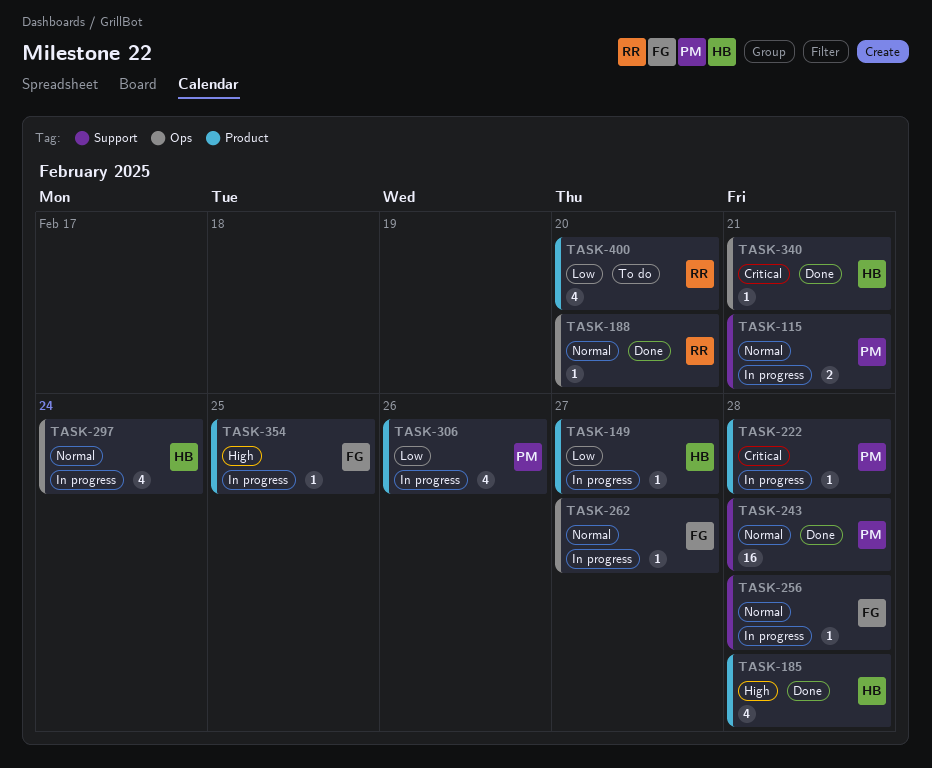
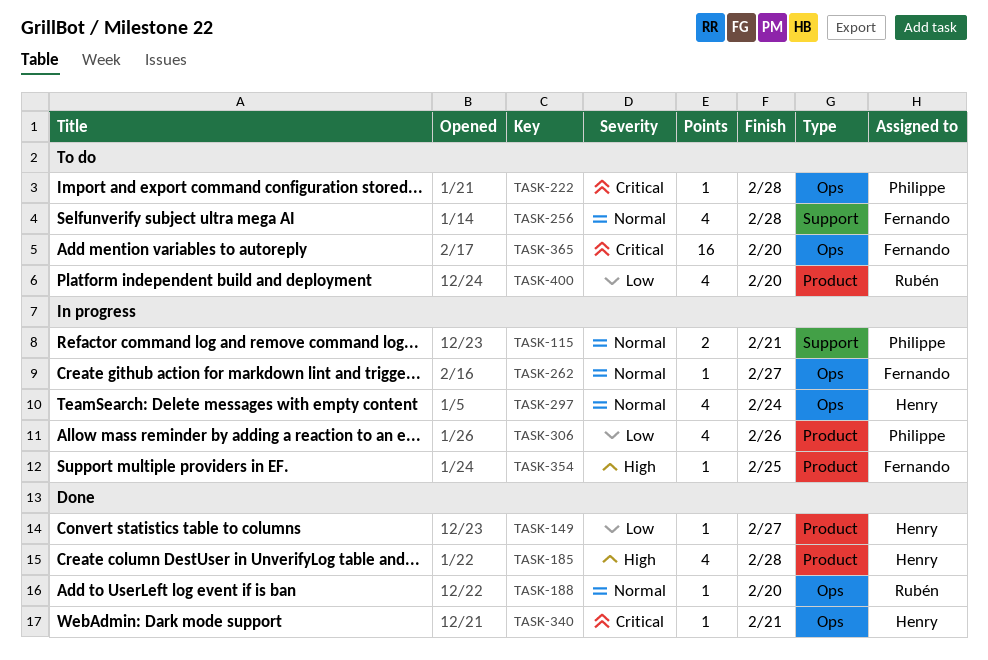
TASK-149, status: In progress -> Done
TASK-222, status: In progress -> To do
TASK-222, label: Product -> Ops
TASK-243: present -> none
TASK-256, status: In progress -> To do
TASK-256, estimate: 1 -> 4
TASK-365: none -> present

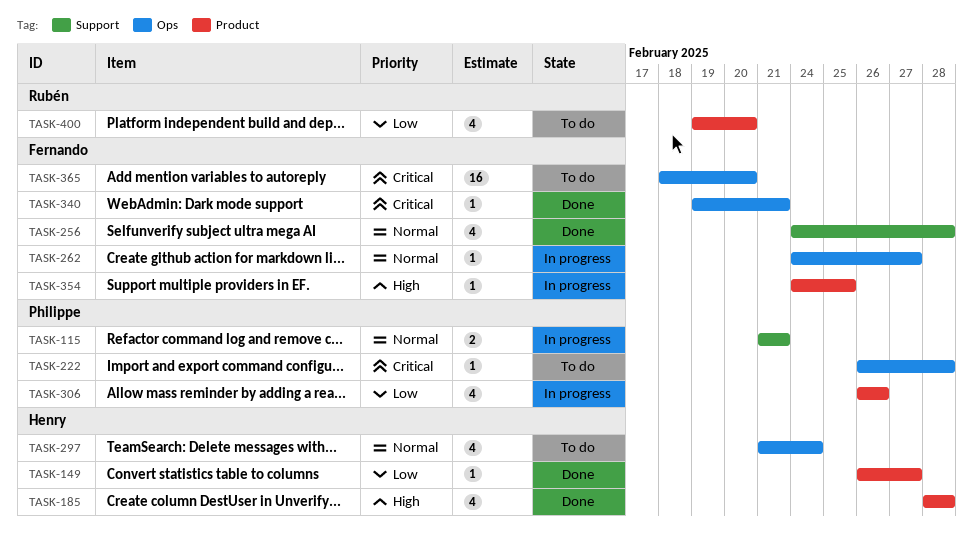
TASK-188: present -> none
TASK-256, status: To do -> Done
TASK-297, status: In progress -> To do
TASK-340, owner: Henry -> Fernando

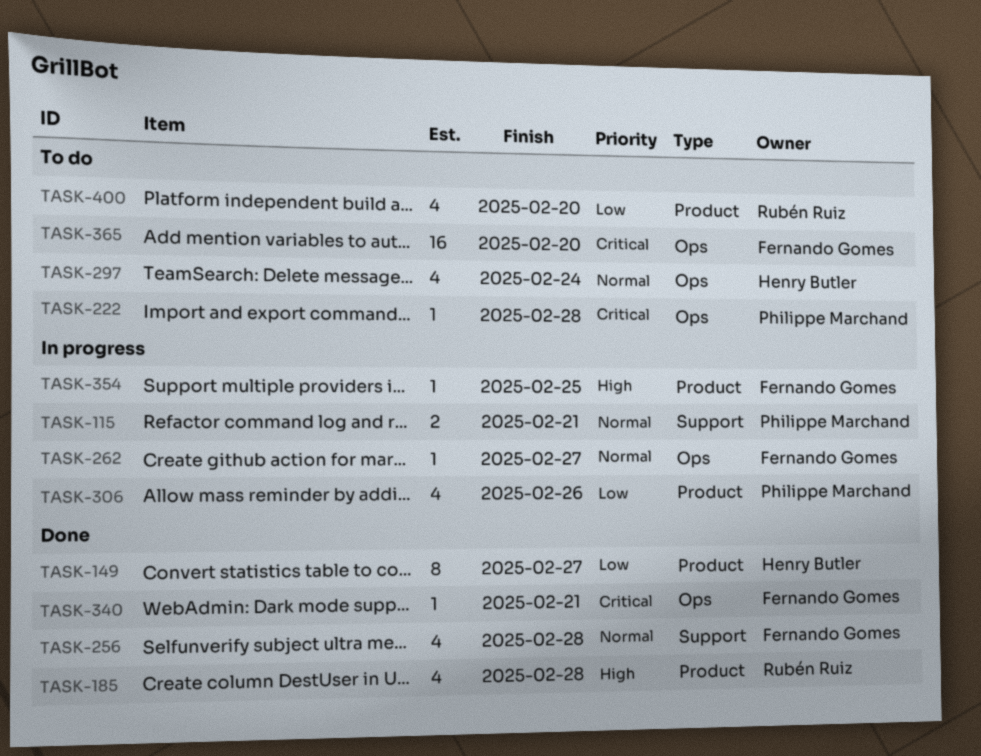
TASK-149, estimate: 1 -> 8
TASK-185, owner: Henry Butler -> Rubén Ruiz

